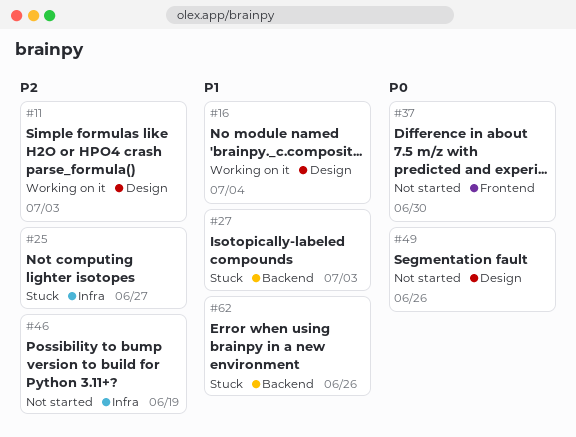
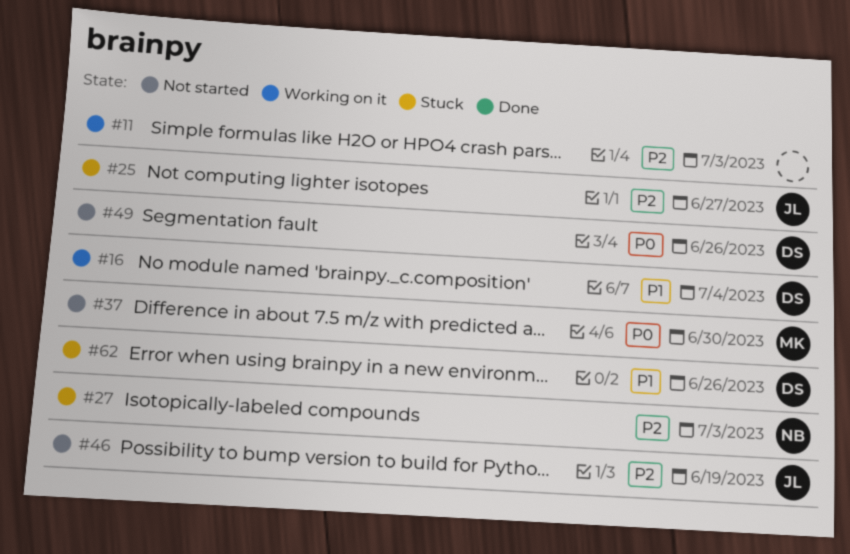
#27, priority: P1 -> P2

